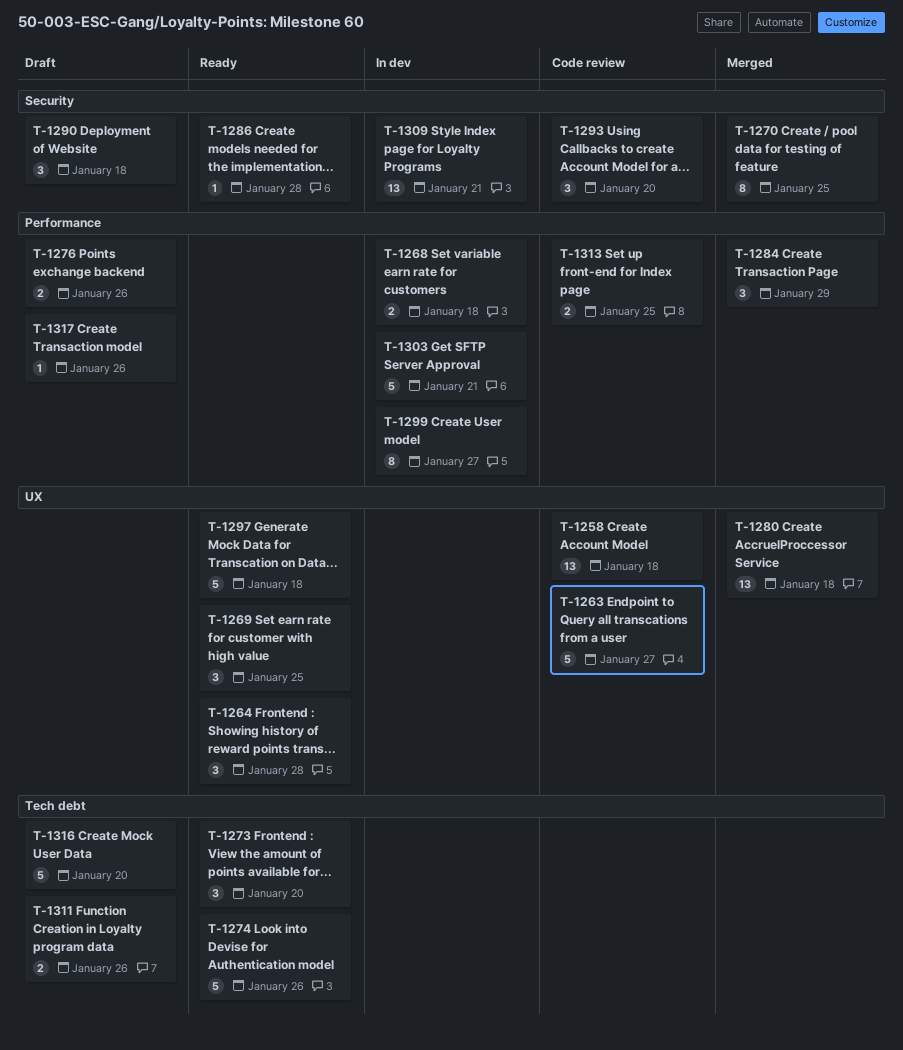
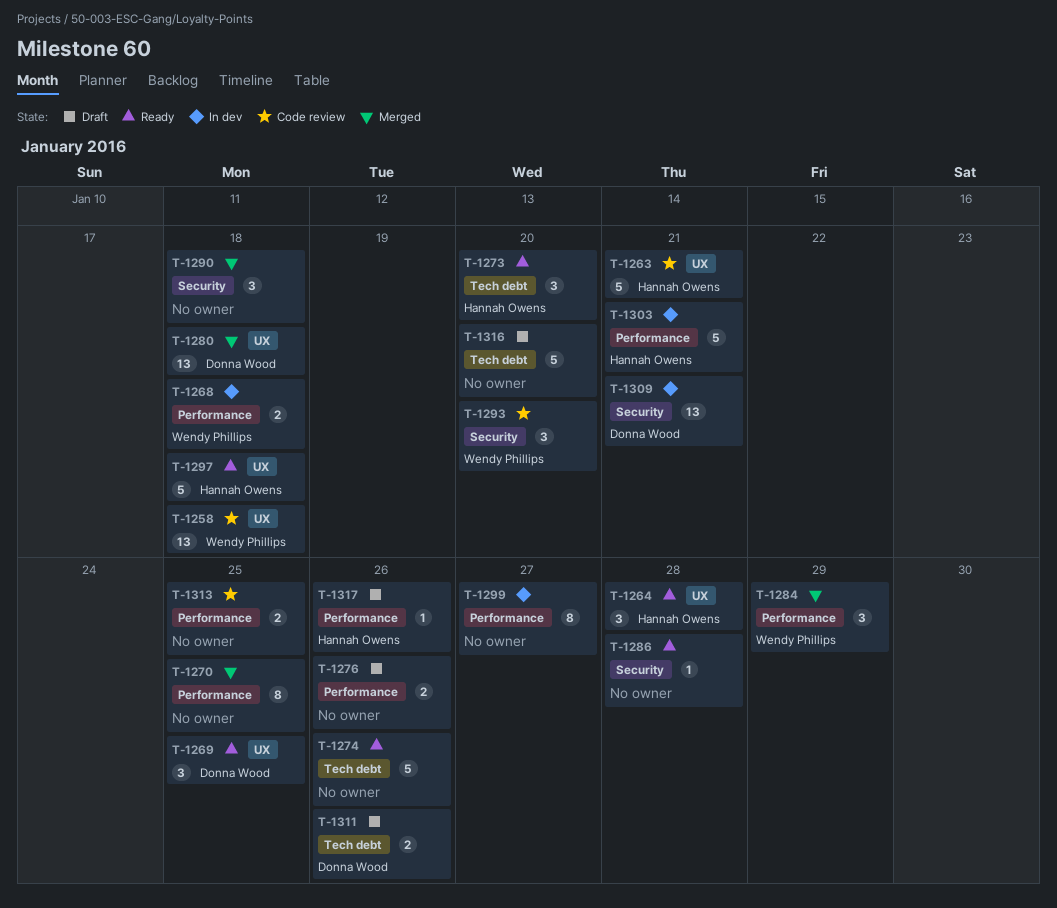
T-1263, due: Jan 27 -> Jan 21
T-1270, label: Security -> Performance
T-1290, status: Draft -> Merged

